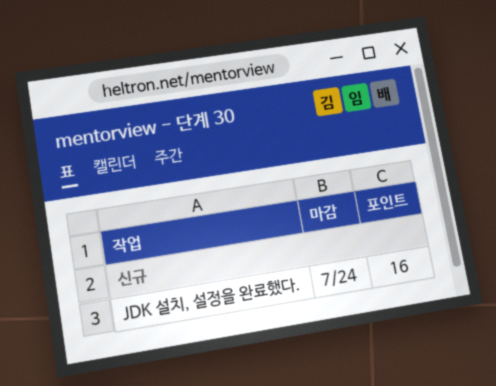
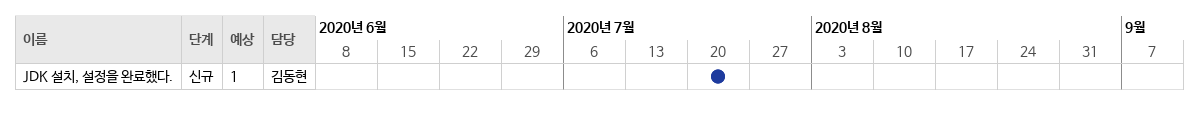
JDK 설치, 설정을 완료했다., estimate: 16 -> 1

